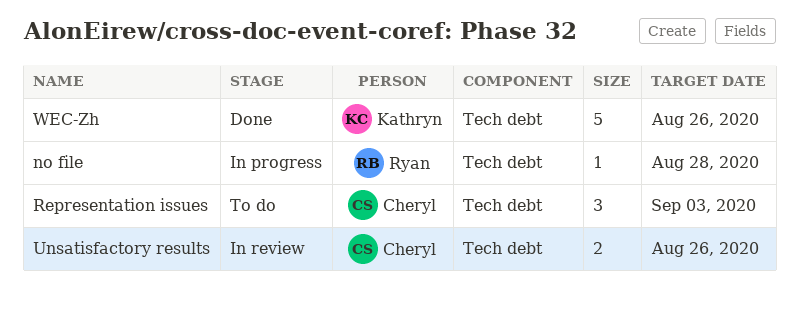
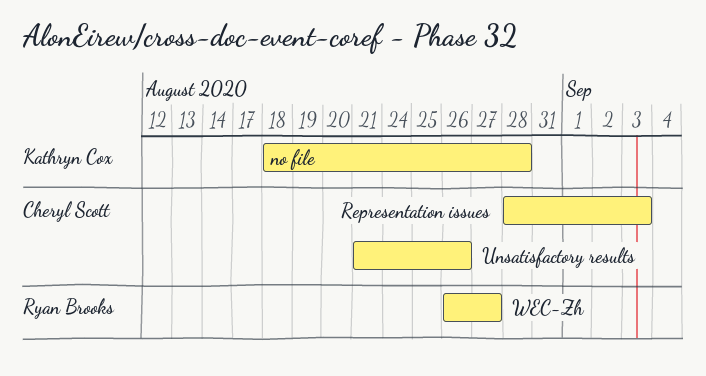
no file, owner: Ryan Brooks -> Kathryn Cox
WEC-Zh, owner: Kathryn Cox -> Ryan Brooks
WEC-Zh, due: Aug 26 -> Aug 27

